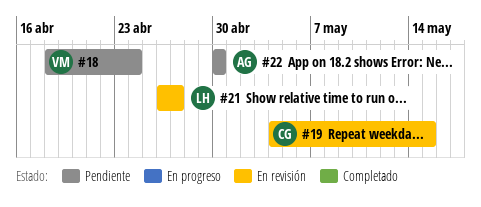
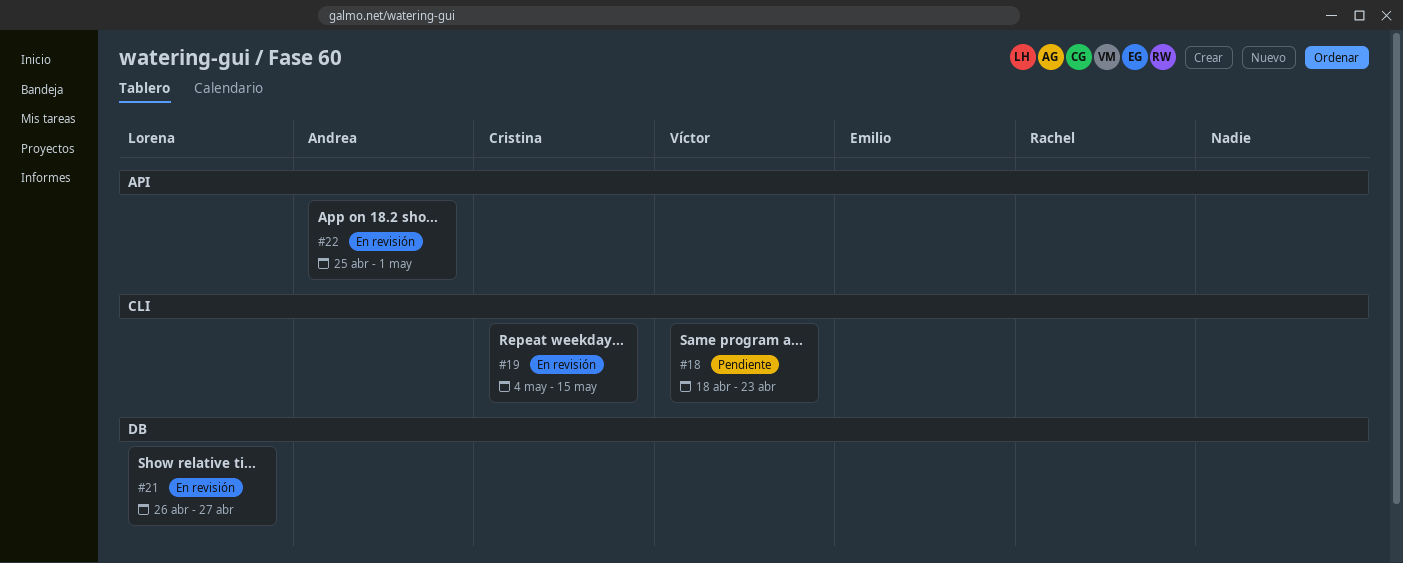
#18, due: Apr 24 -> Apr 23
#22, status: Pendiente -> En revisión
#22, start: Apr 30 -> Apr 25
#22, due: Apr 30 -> May 1

